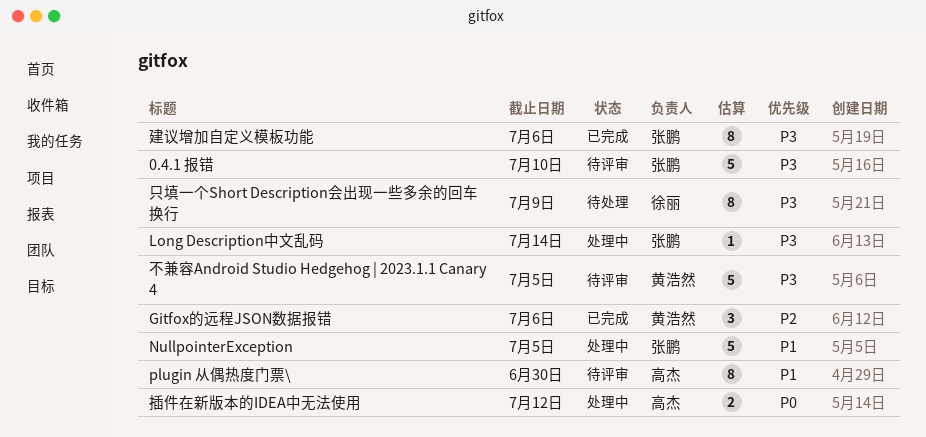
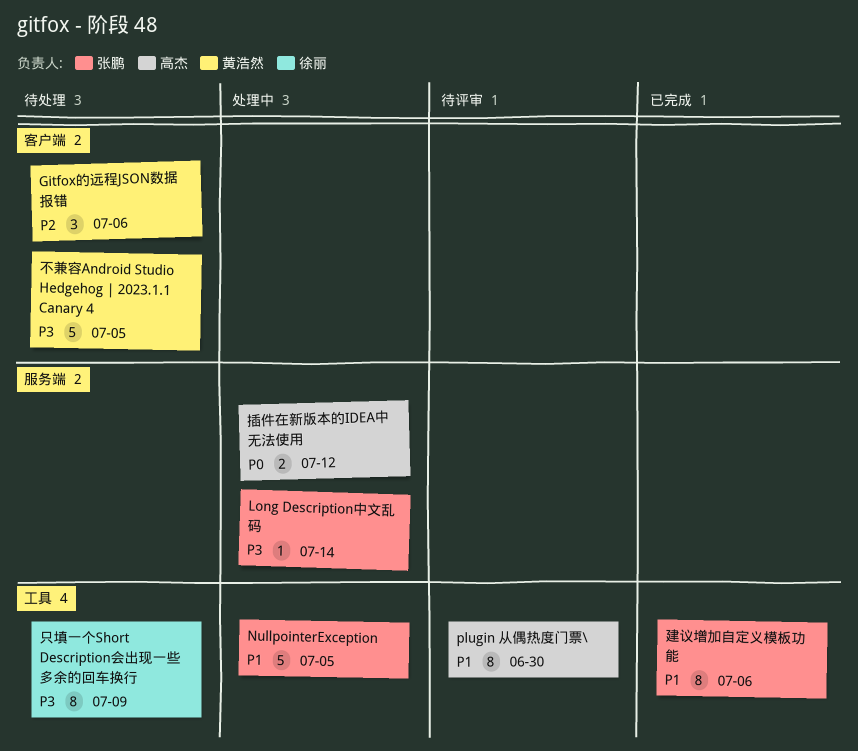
0.4.1 报错: present -> none
Gitfox的远程JSON数据报错, status: 已完成 -> 待处理
不兼容Android Studio Hedgehog | 2023.1.1 Canary 4, status: 待评审 -> 待处理
建议增加自定义模板功能, priority: P3 -> P1

